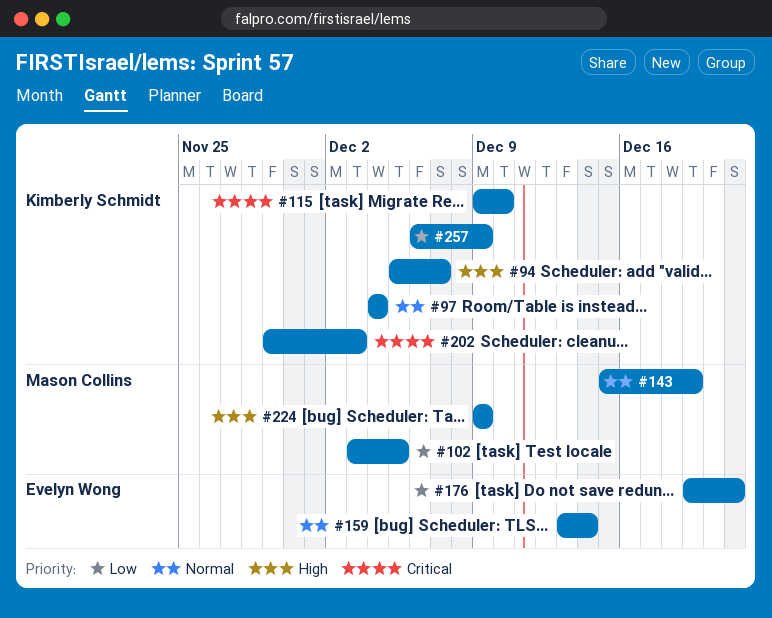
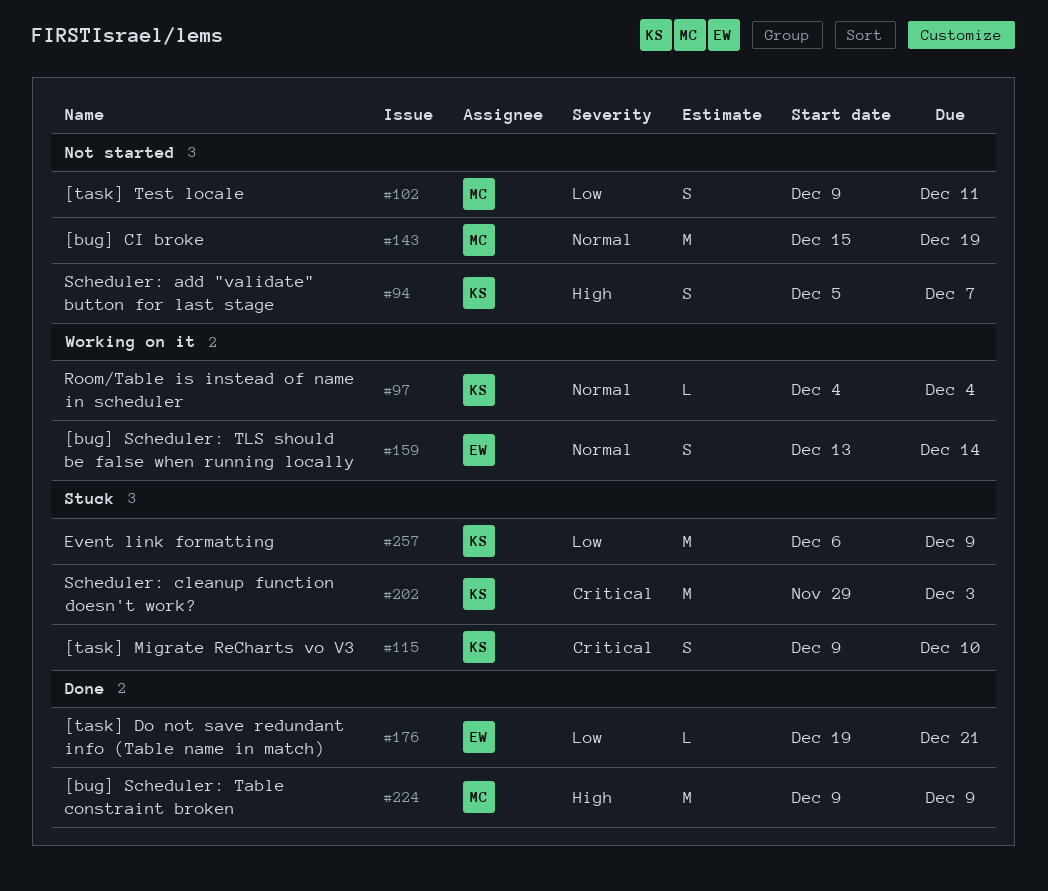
#102, start: Dec 3 -> Dec 9
#102, due: Dec 5 -> Dec 11

